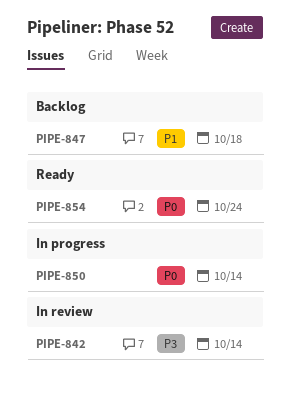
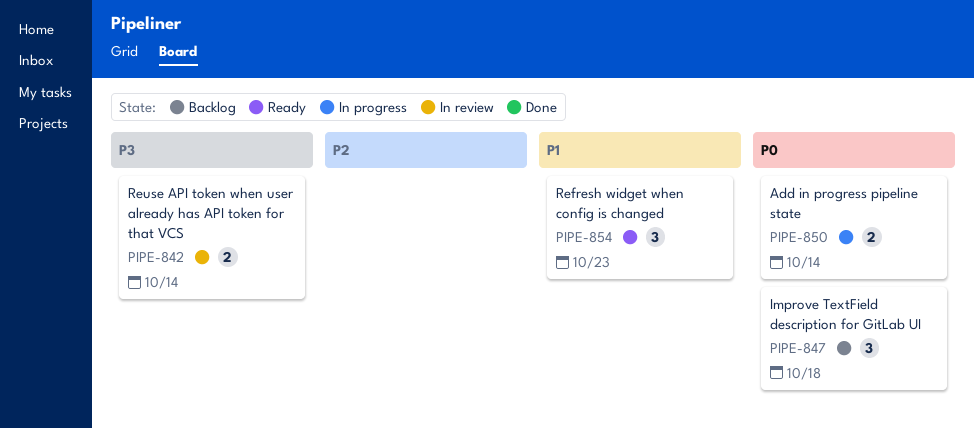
PIPE-847, priority: P1 -> P0
PIPE-854, priority: P0 -> P1
PIPE-854, due: Oct 24 -> Oct 23

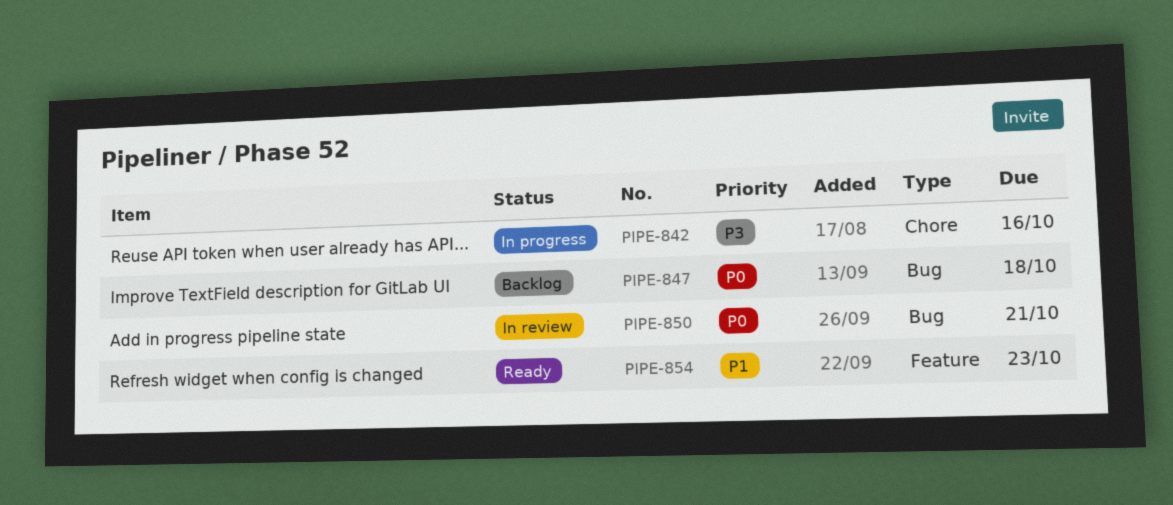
PIPE-842, status: In review -> In progress
PIPE-842, due: Oct 14 -> Oct 16
PIPE-850, status: In progress -> In review
PIPE-850, due: Oct 14 -> Oct 21

